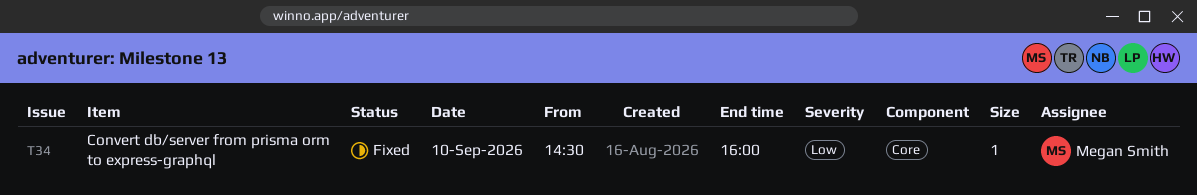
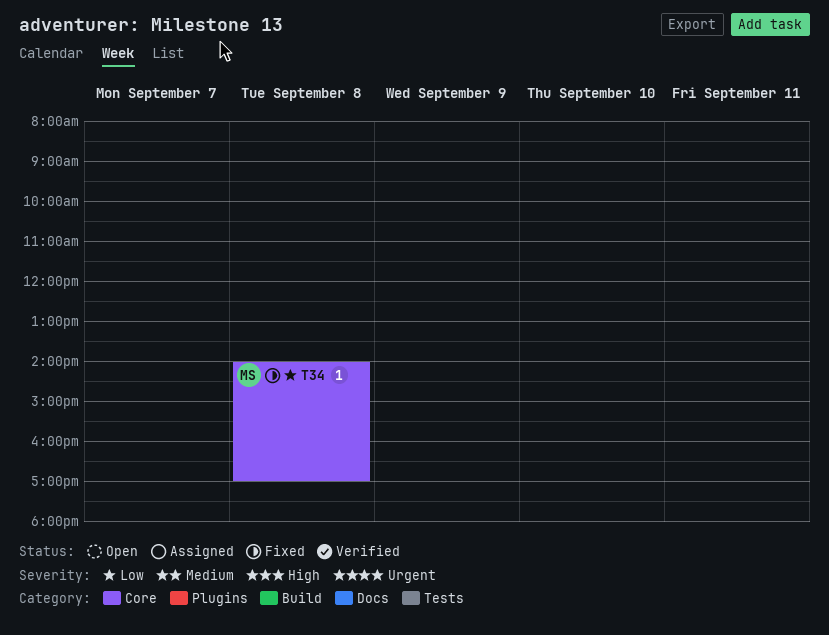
T34, day: Sep 10 -> Sep 8
T34, begins: 14:30 -> 14:00
T34, ends: 16:00 -> 17:00

